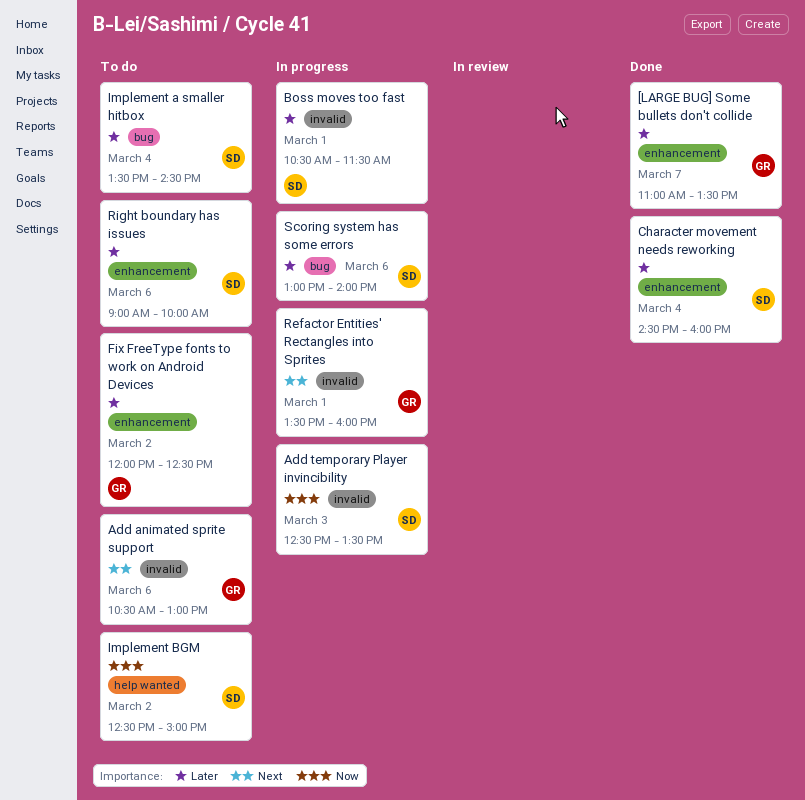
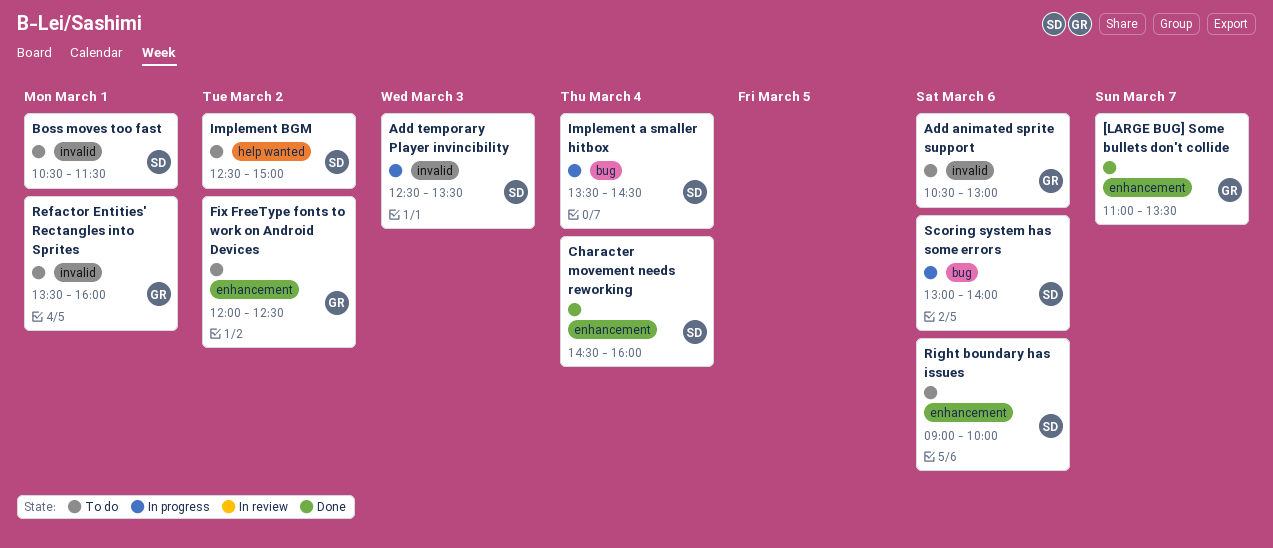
Boss moves too fast, status: In progress -> To do
Implement a smaller hitbox, status: To do -> In progress
Refactor Entities' Rectangles into Sprites, status: In progress -> To do

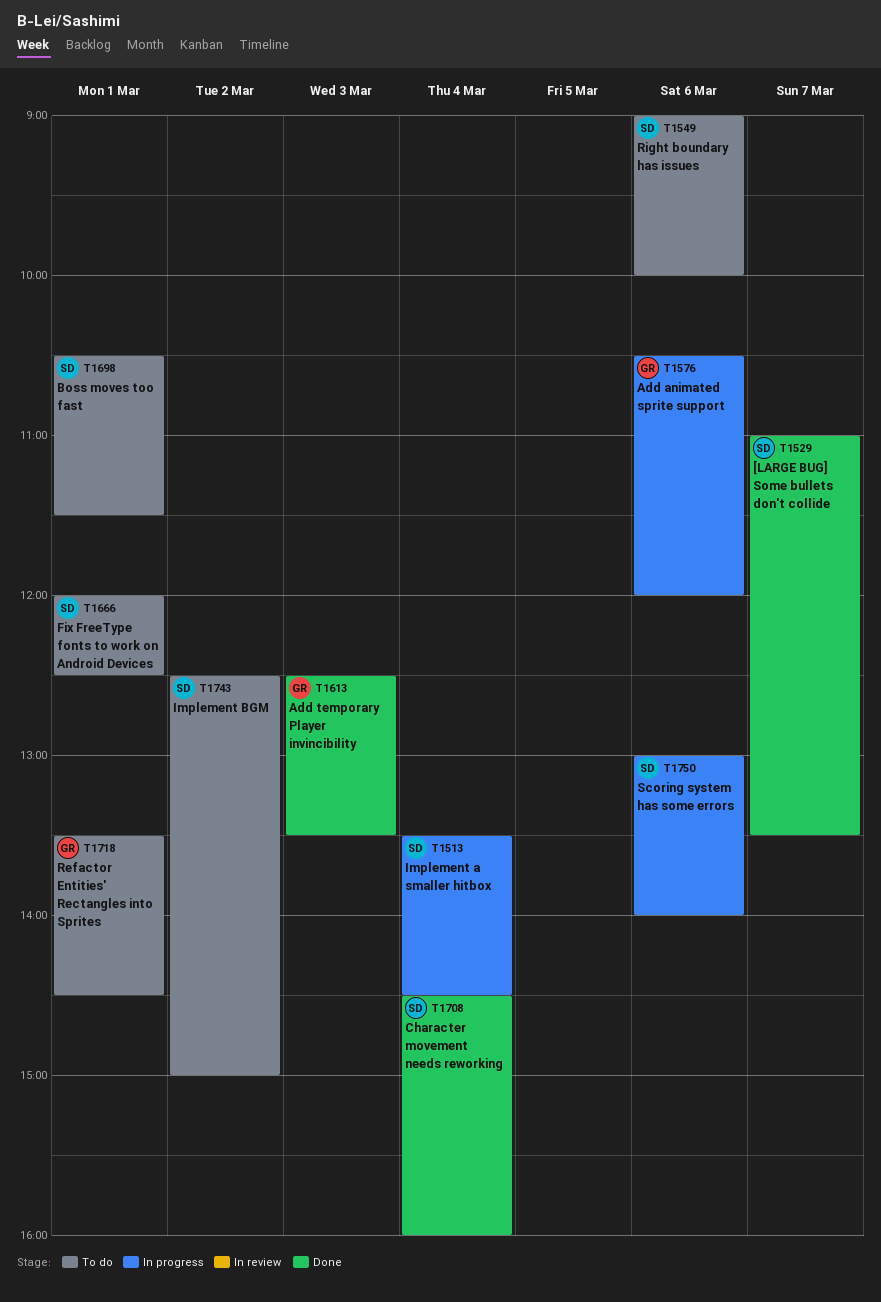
[LARGE BUG] Some bullets don't collide, owner: GR -> SD
Add animated sprite support, status: To do -> In progress
Add animated sprite support, ends: 13:00 -> 12:00
Add temporary Player invincibility, status: In progress -> Done
Add temporary Player invincibility, owner: SD -> GR
Fix FreeType fonts to work on Android Devices, owner: GR -> SD
Fix FreeType fonts to work on Android Devices, day: Mar 2 -> Mar 1
Refactor Entities' Rectangles into Sprites, ends: 16:00 -> 14:30

